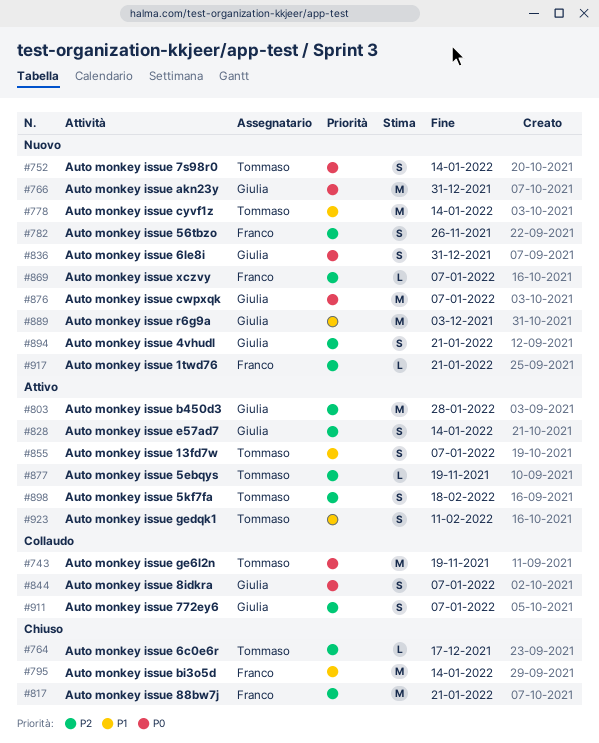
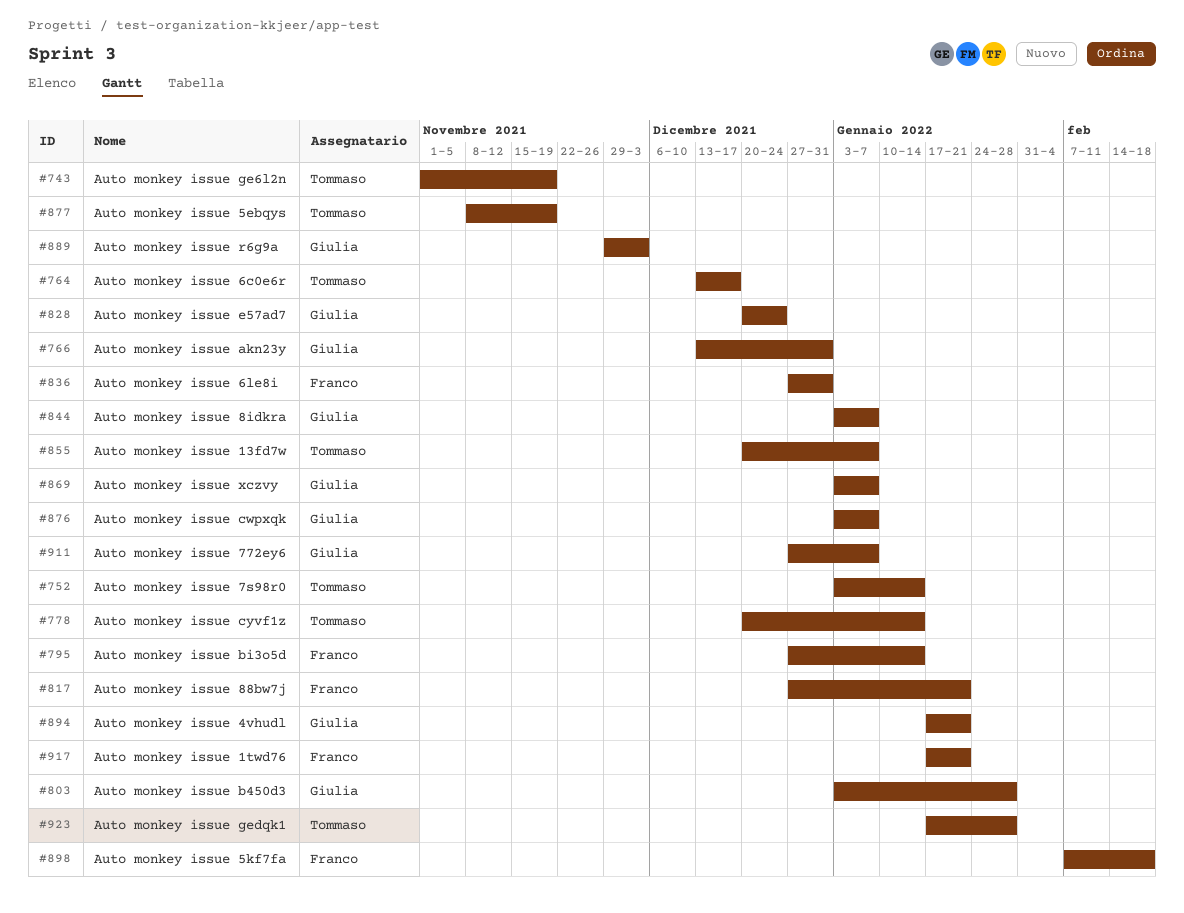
#782: present -> none
#828, due: Jan 14 -> Dec 24
#836, owner: Giulia -> Franco
#869, owner: Franco -> Giulia
#898, owner: Tommaso -> Franco
#923, due: Feb 11 -> Jan 28

